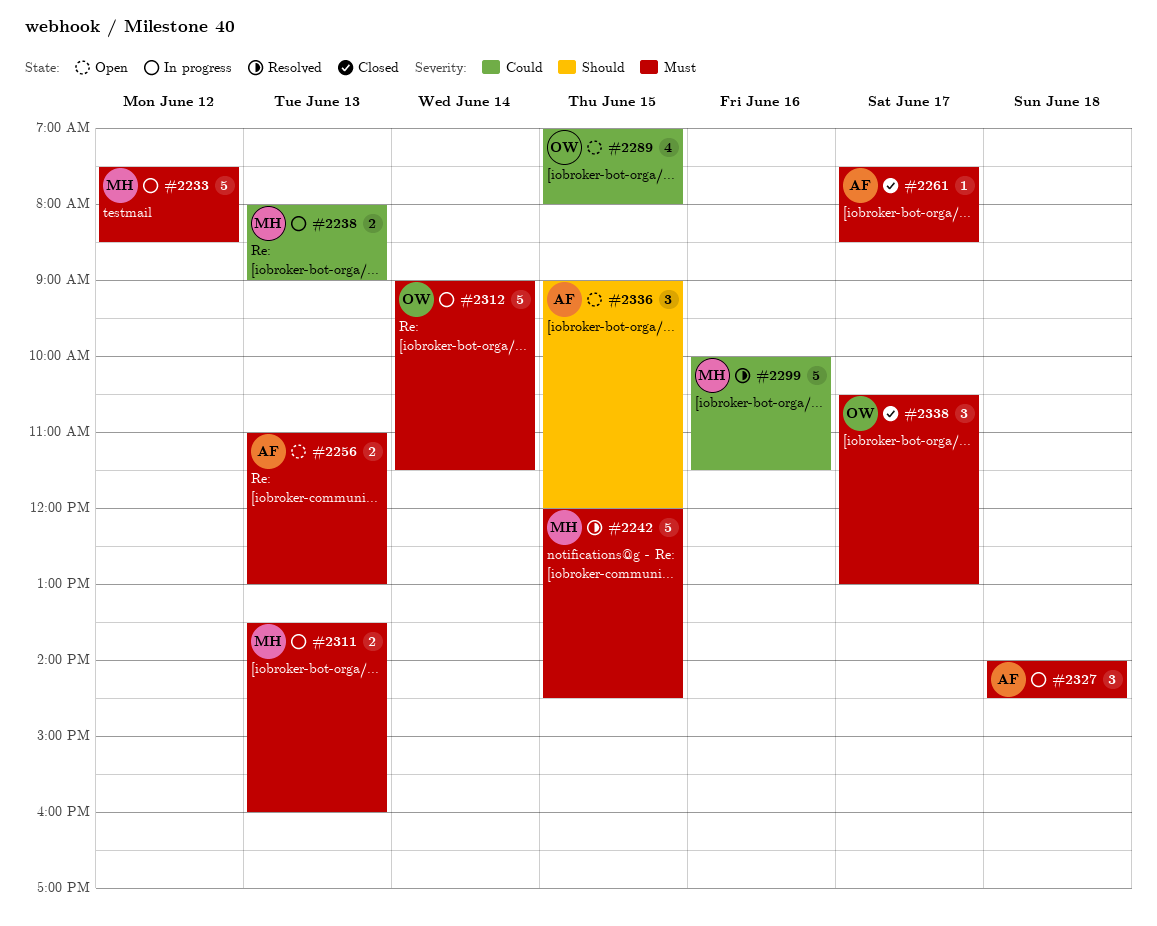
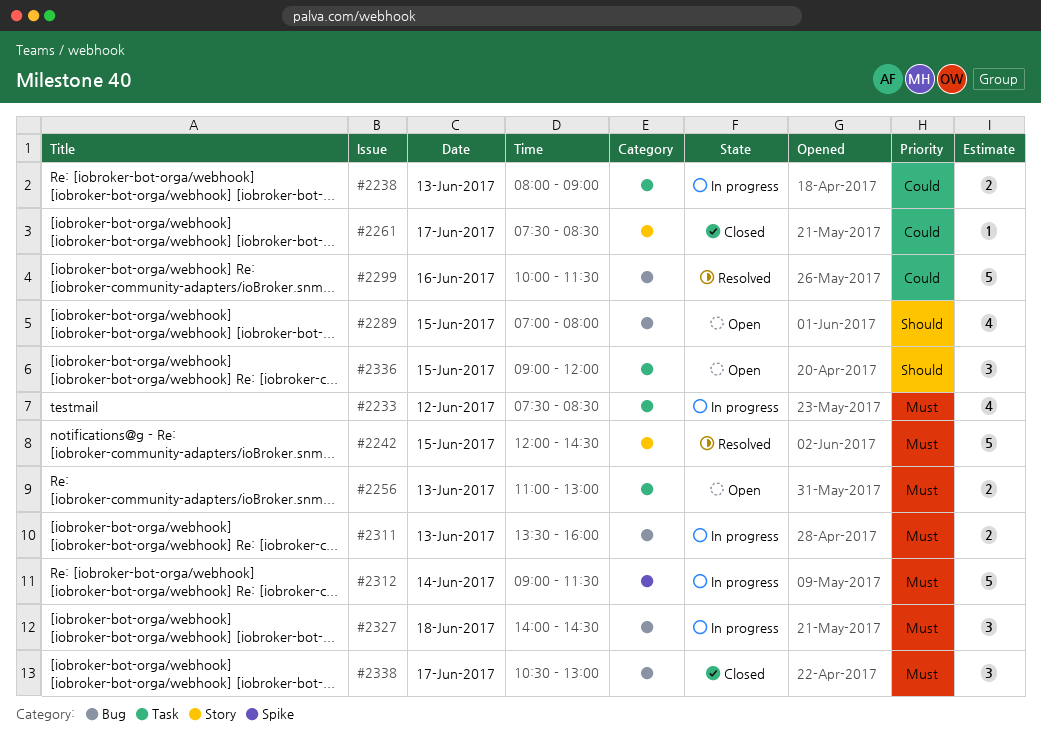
#2233, estimate: 5 -> 4
#2261, priority: Must -> Could
#2289, priority: Could -> Should

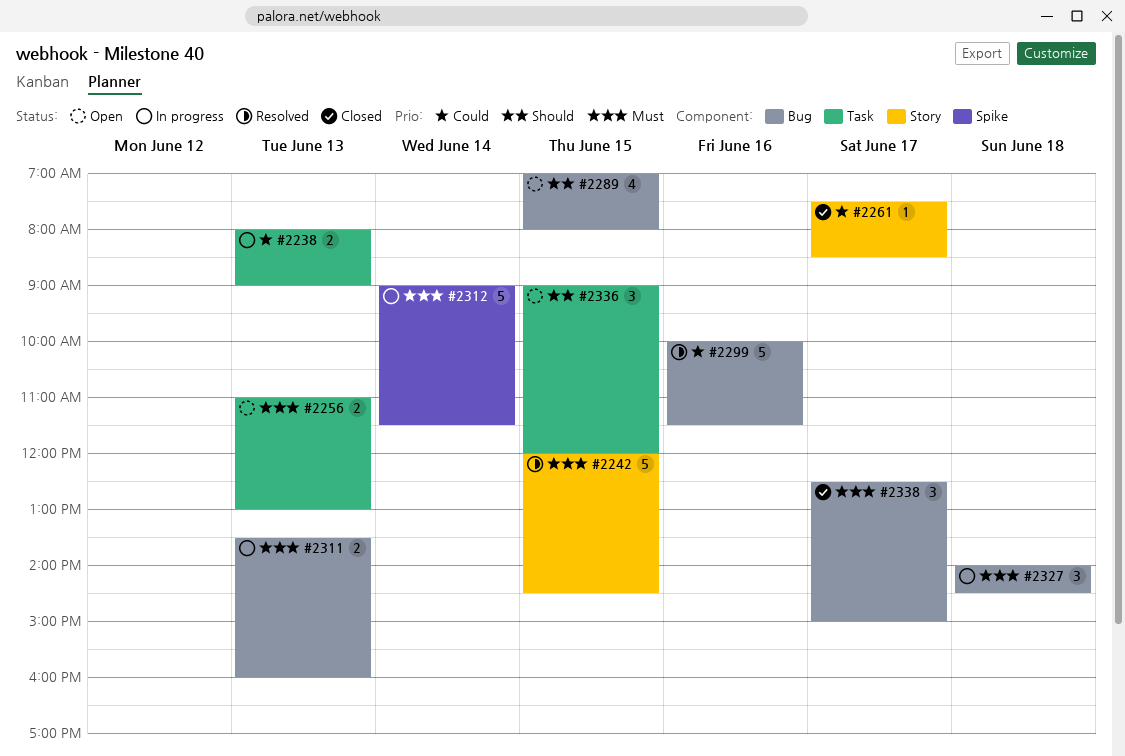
#2233: present -> none
#2338, begins: 10:30 -> 12:30
#2338, ends: 13:00 -> 15:00

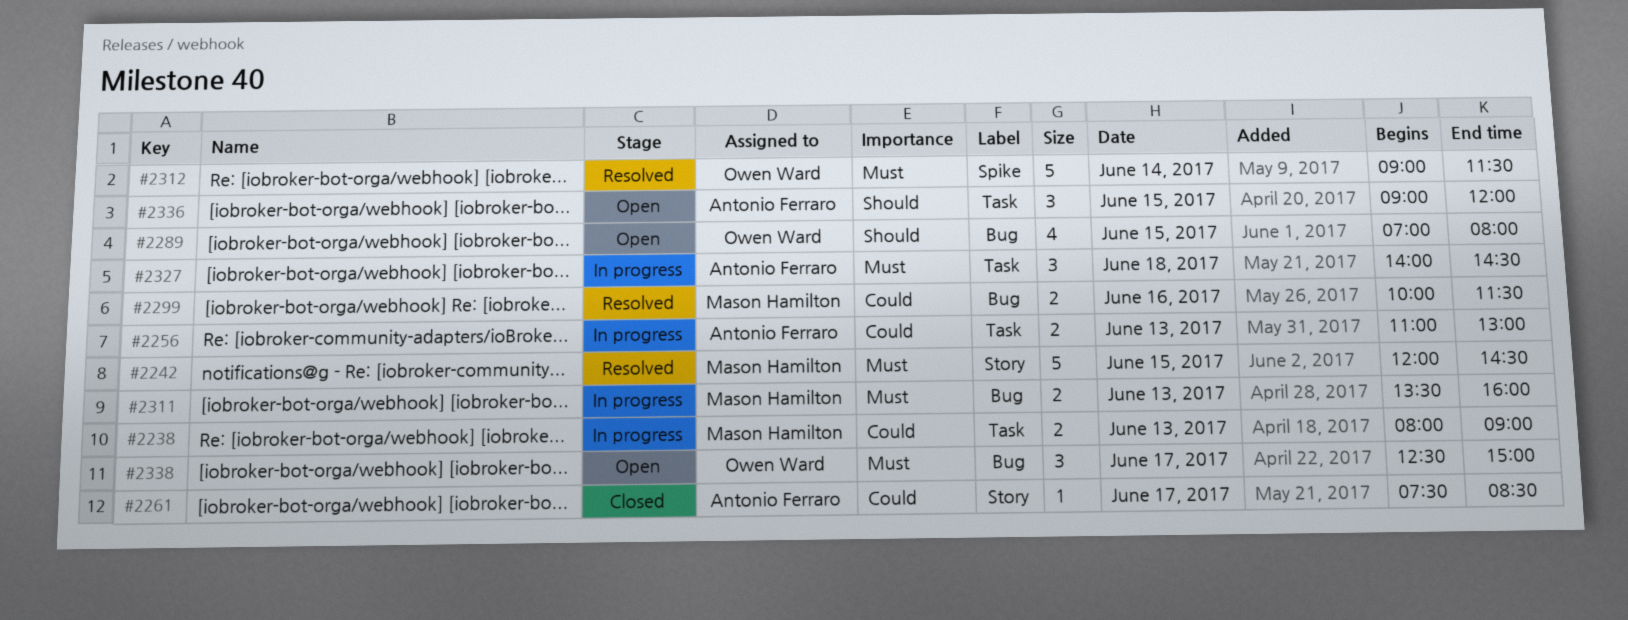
#2256, status: Open -> In progress
#2256, priority: Must -> Could
#2299, estimate: 5 -> 2
#2312, status: In progress -> Resolved
#2327, label: Bug -> Task
#2338, status: Closed -> Open

